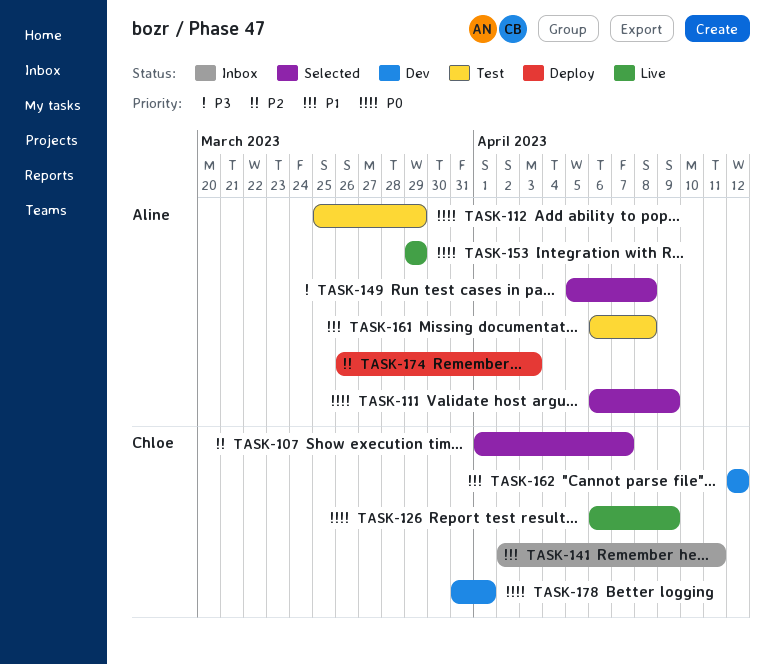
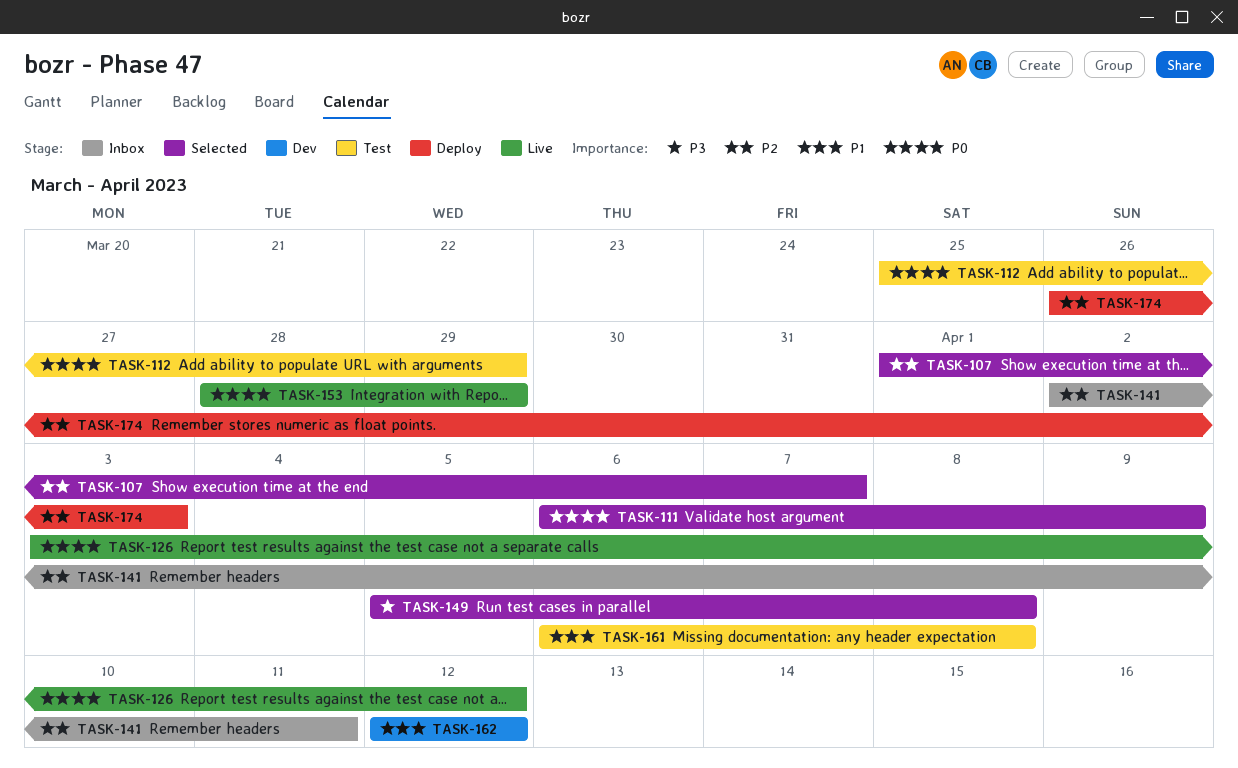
TASK-126, start: Apr 6 -> Apr 3
TASK-126, due: Apr 9 -> Apr 12
TASK-141, priority: P1 -> P2
TASK-153, start: Mar 29 -> Mar 28
TASK-178: present -> none

